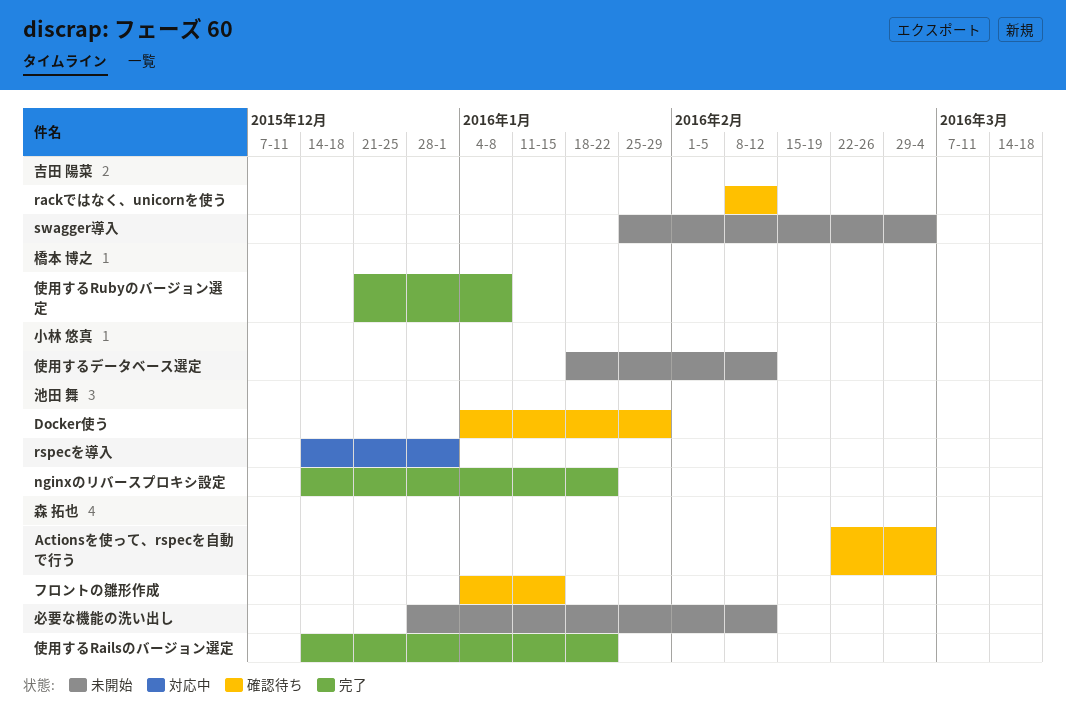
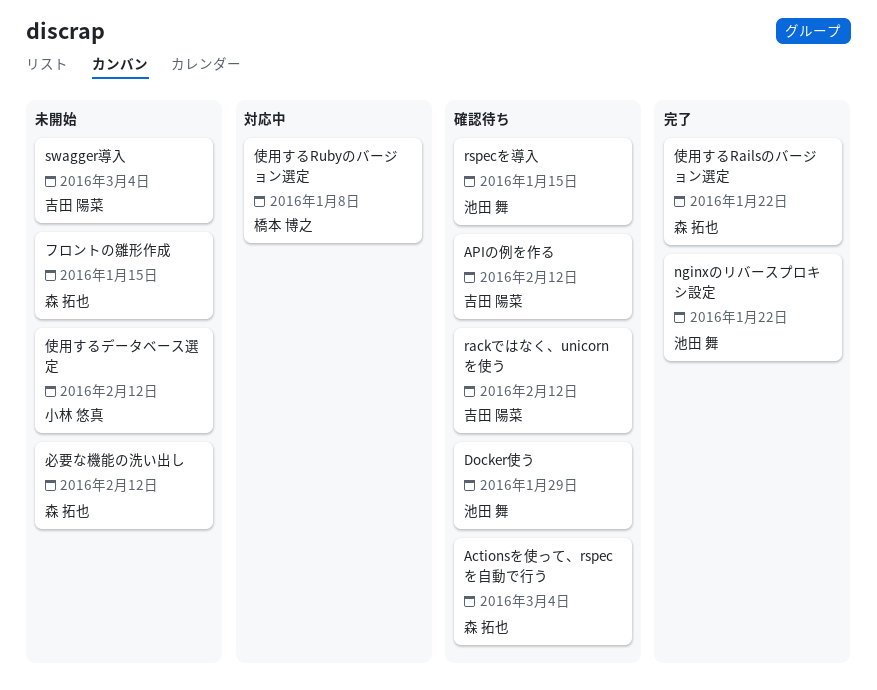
APIの例を作る: none -> present
rspecを導入, status: 対応中 -> 確認待ち
rspecを導入, due: Jan 1 -> Jan 15
フロントの雛形作成, status: 確認待ち -> 未開始
使用するRubyのバージョン選定, status: 完了 -> 対応中

